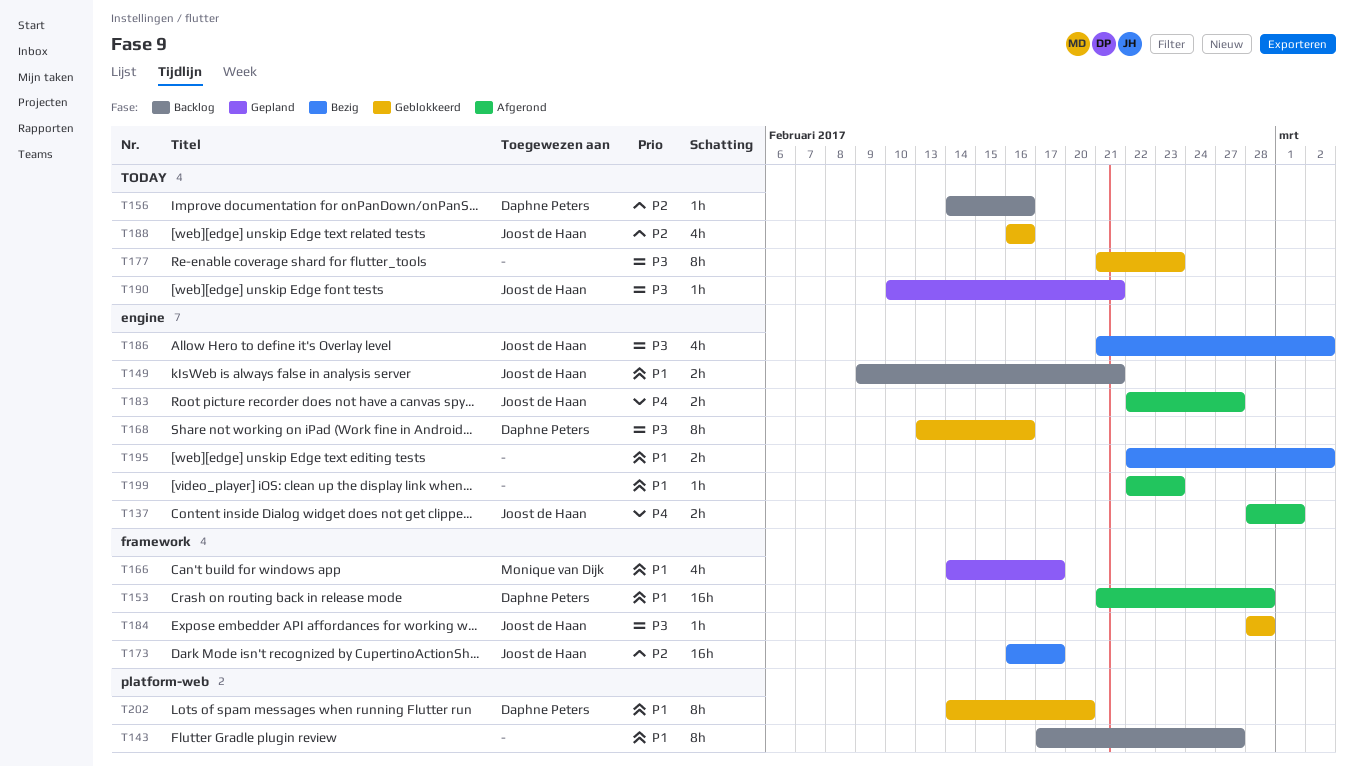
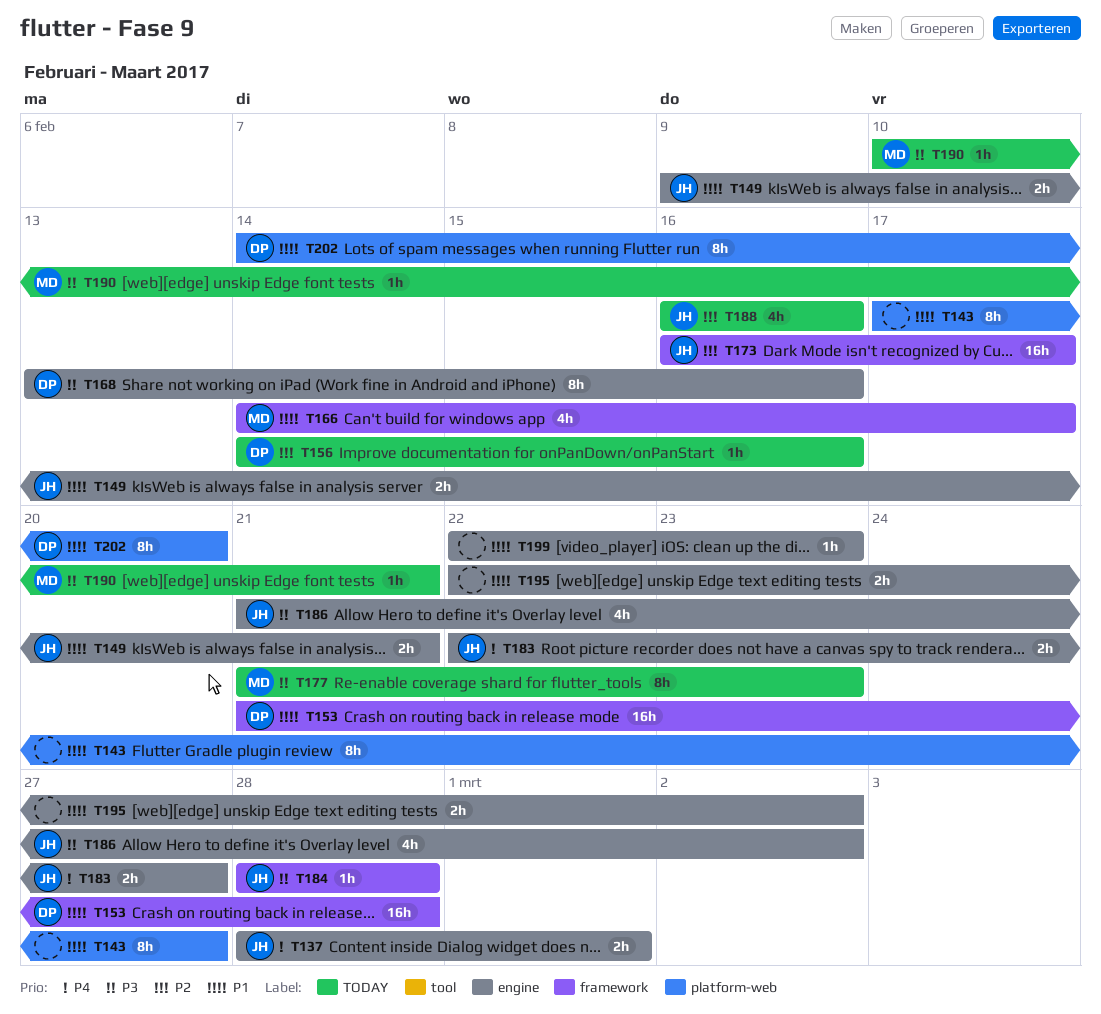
T177, owner: none -> Monique van Dijk
T190, owner: Joost de Haan -> Monique van Dijk

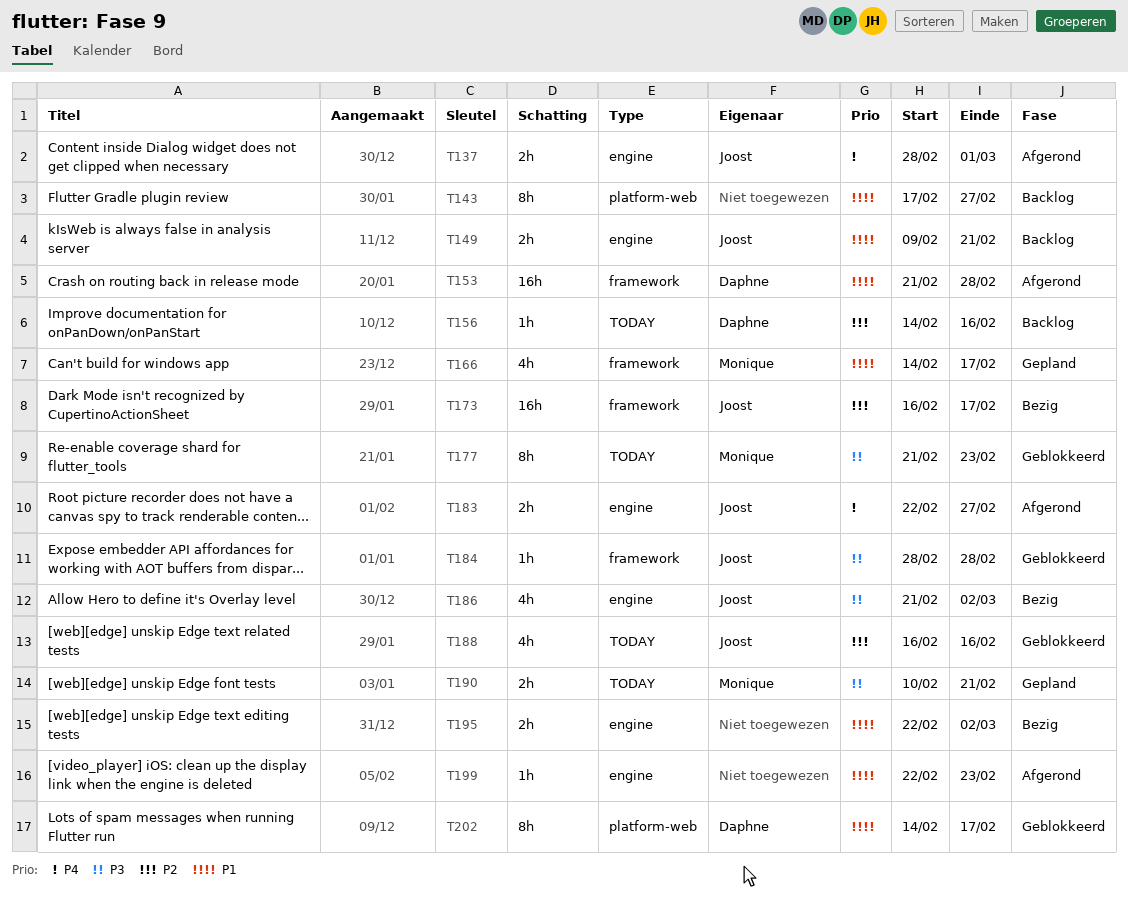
T168: present -> none
T190, estimate: 1h -> 2h
T202, due: Feb 20 -> Feb 17

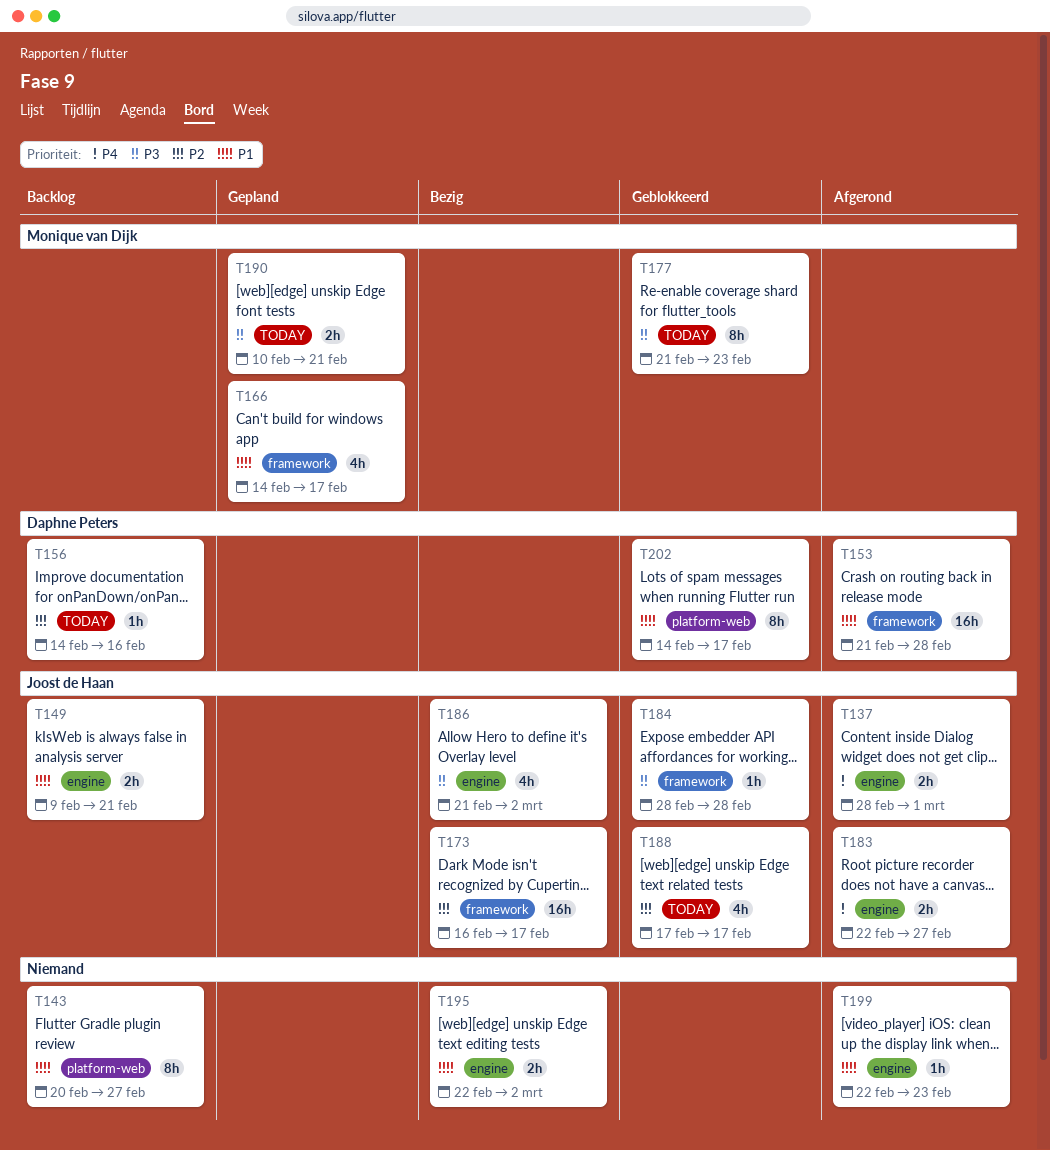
T143, start: Feb 17 -> Feb 20
T188, start: Feb 16 -> Feb 17
T188, due: Feb 16 -> Feb 17

